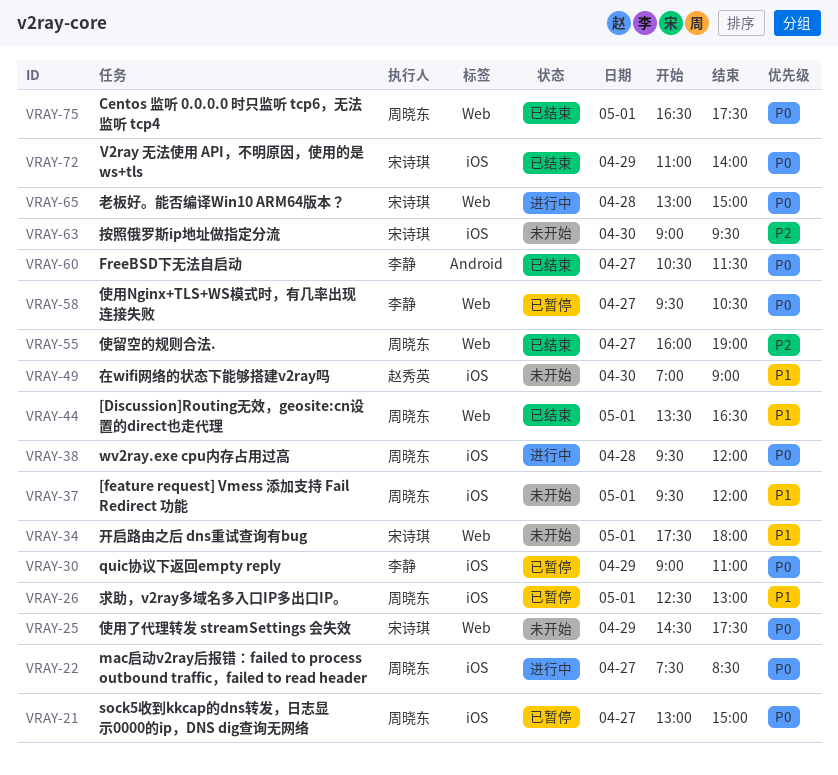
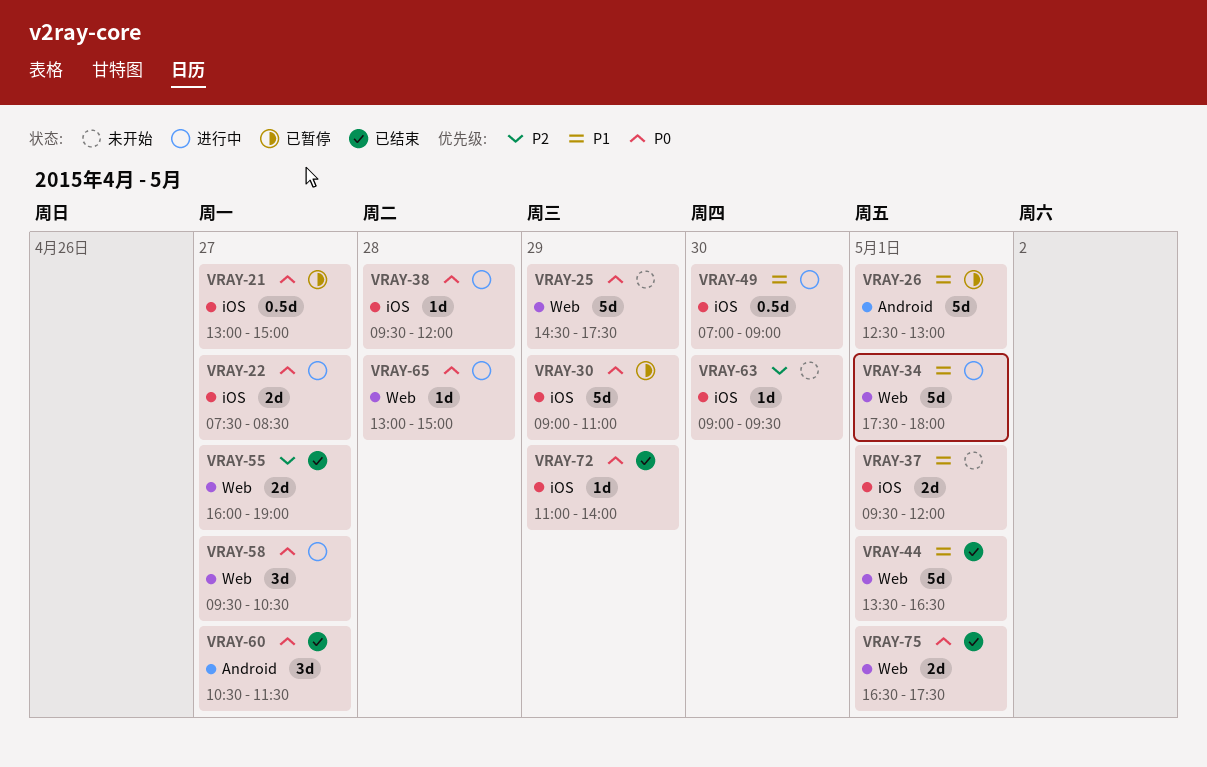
VRAY-26, label: iOS -> Android
VRAY-34, status: 未开始 -> 进行中
VRAY-49, status: 未开始 -> 进行中
VRAY-58, status: 已暂停 -> 进行中

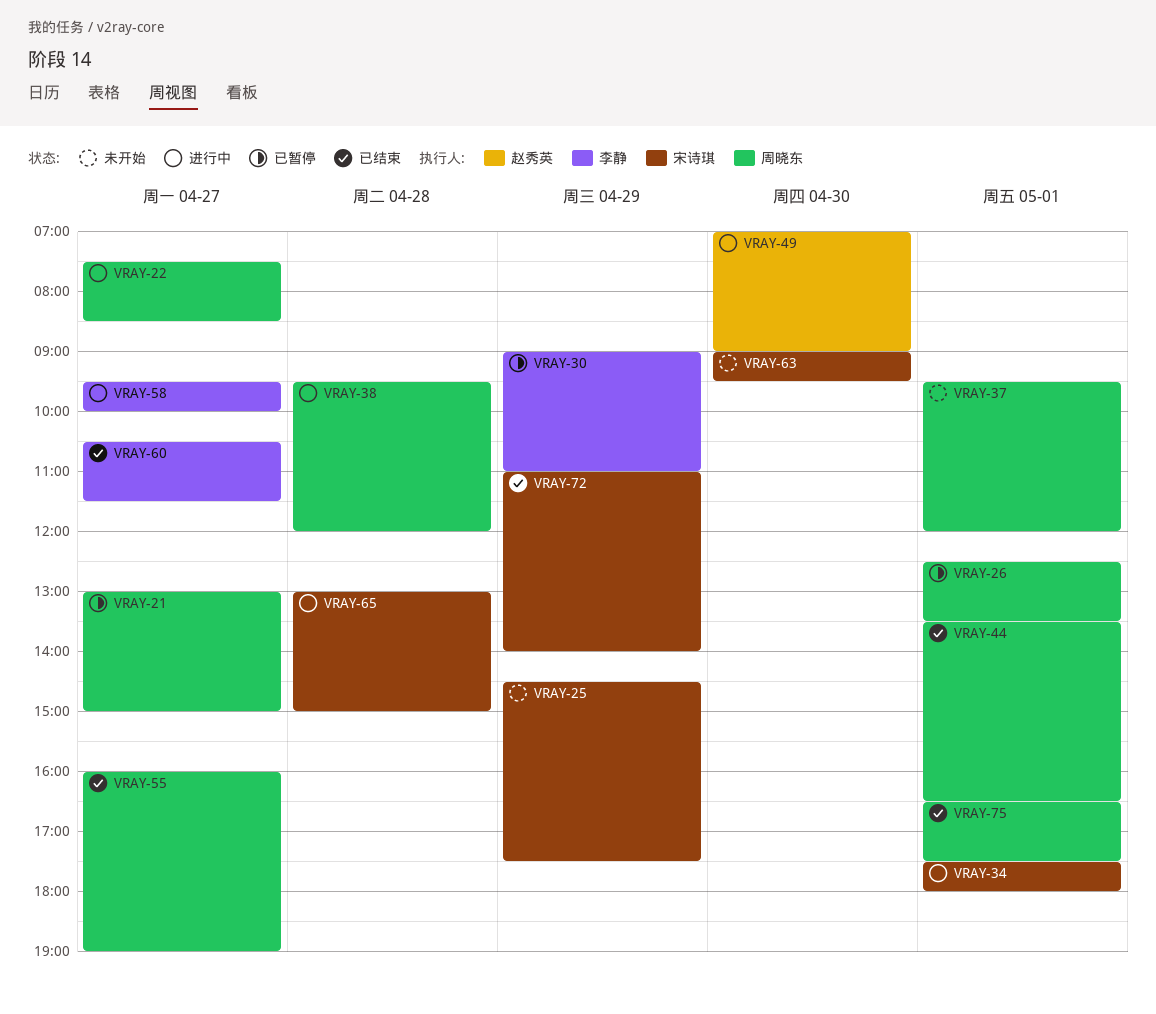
VRAY-26, ends: 13:00 -> 13:30
VRAY-58, ends: 10:30 -> 10:00

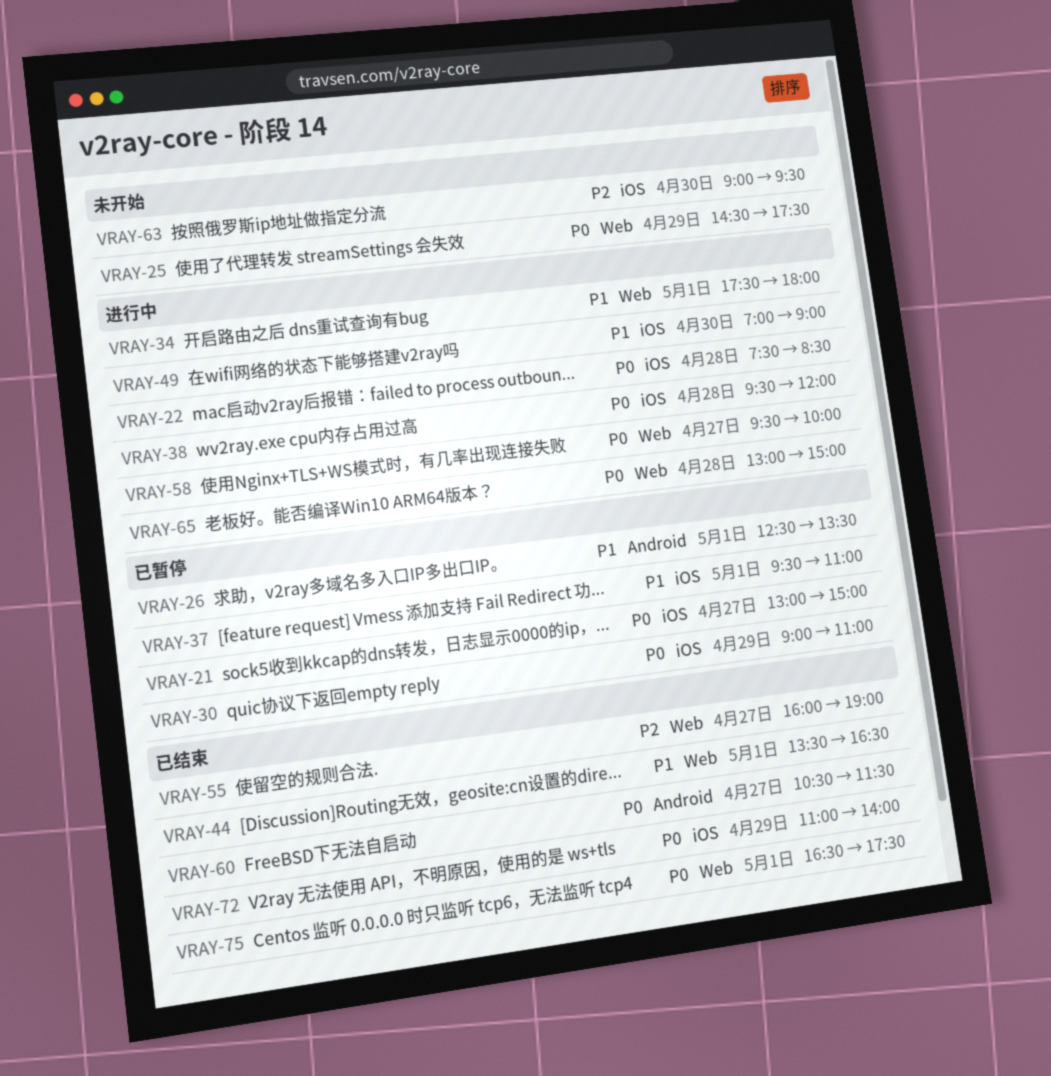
VRAY-22, day: Apr 27 -> Apr 28
VRAY-37, status: 未开始 -> 已暂停
VRAY-37, ends: 12:00 -> 11:00

